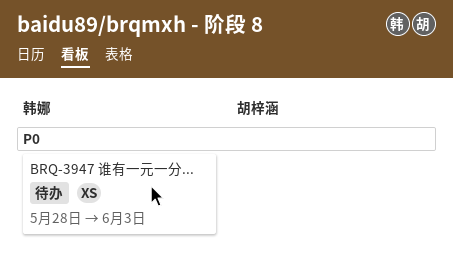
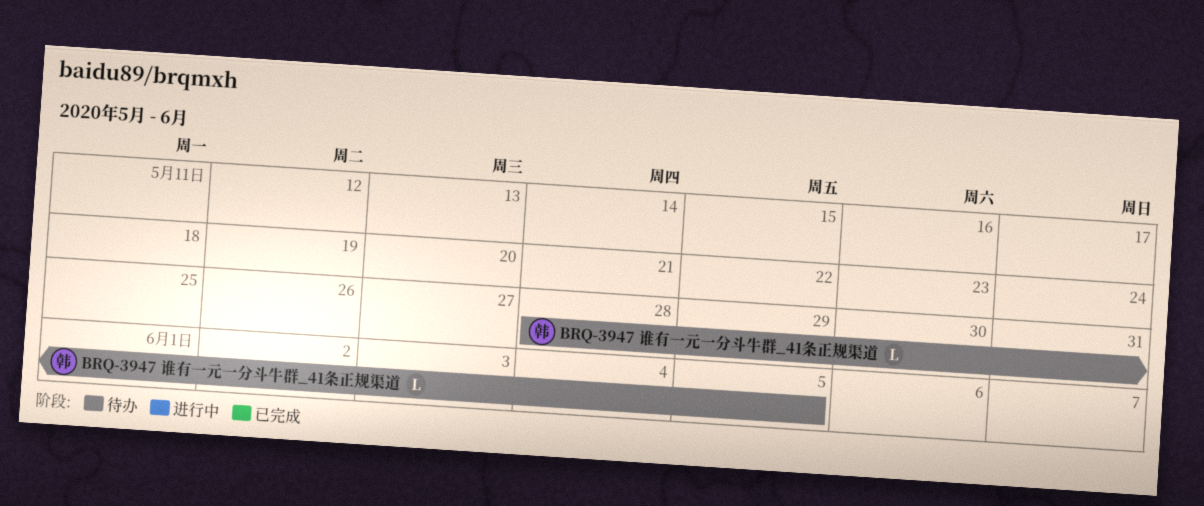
BRQ-3947, estimate: XS -> L
BRQ-3947, due: Jun 3 -> Jun 5

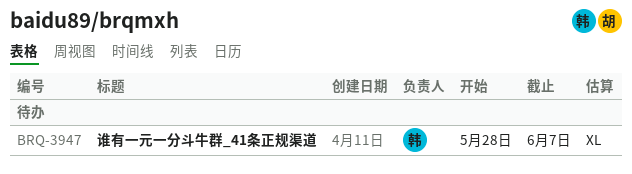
BRQ-3947, estimate: L -> XL
BRQ-3947, due: Jun 5 -> Jun 7

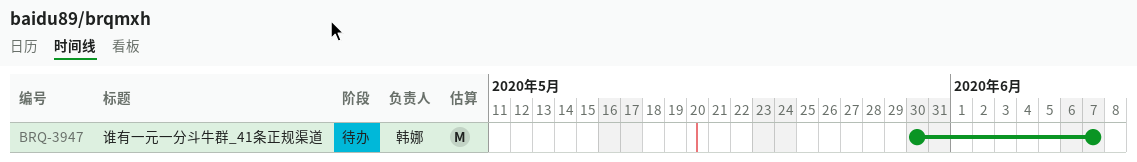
BRQ-3947, estimate: XL -> M
BRQ-3947, start: May 28 -> May 30

